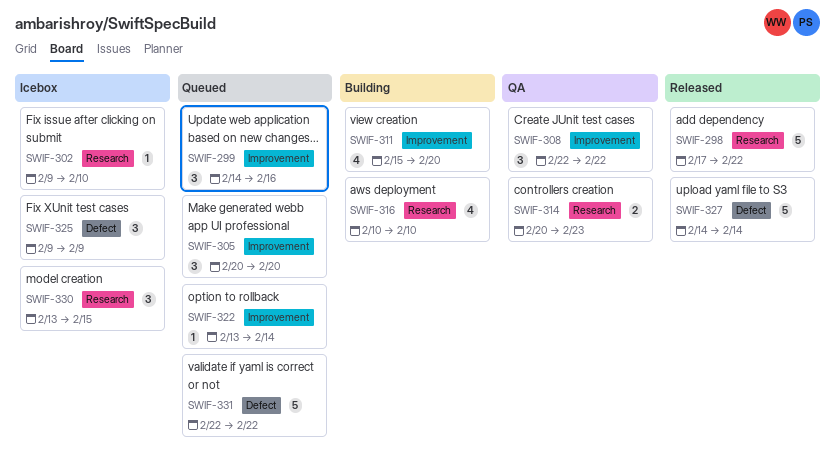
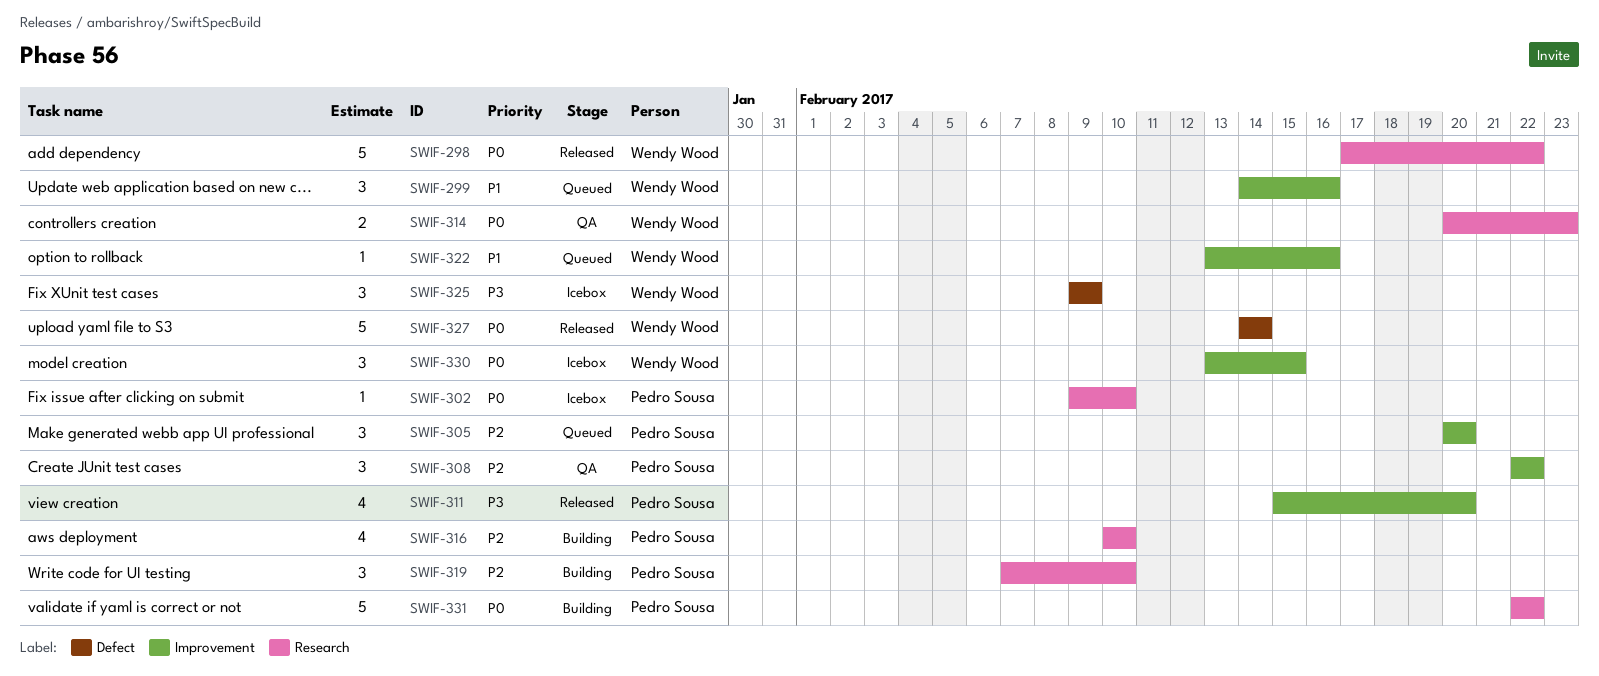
SWIF-311, status: Building -> Released
SWIF-319: none -> present
SWIF-322, due: Feb 14 -> Feb 16
SWIF-330, label: Research -> Improvement
SWIF-331, status: Queued -> Building
SWIF-331, label: Defect -> Research

